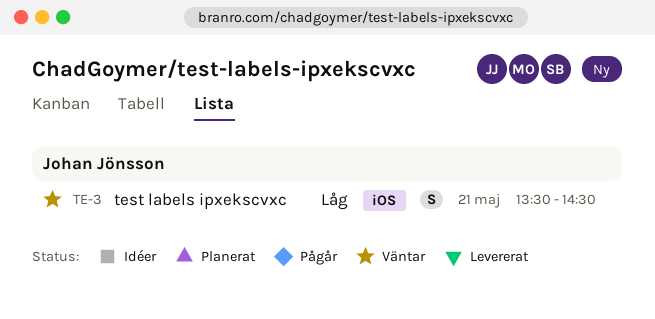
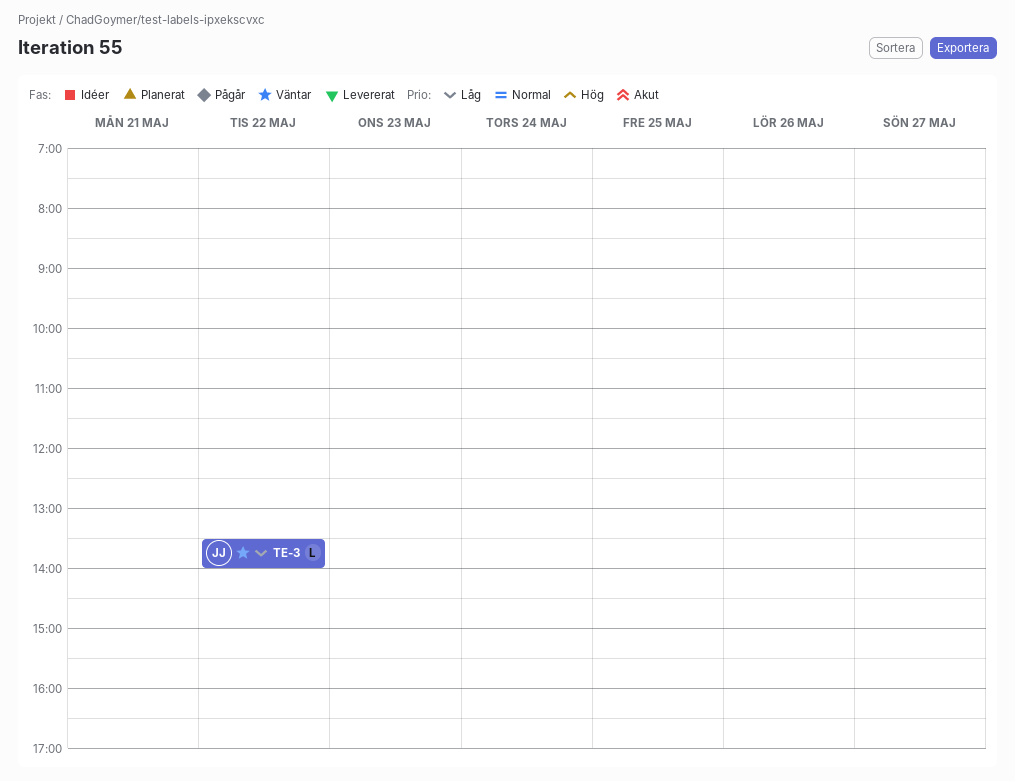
TE-3, estimate: S -> L
TE-3, day: May 21 -> May 22
TE-3, ends: 14:30 -> 14:00

